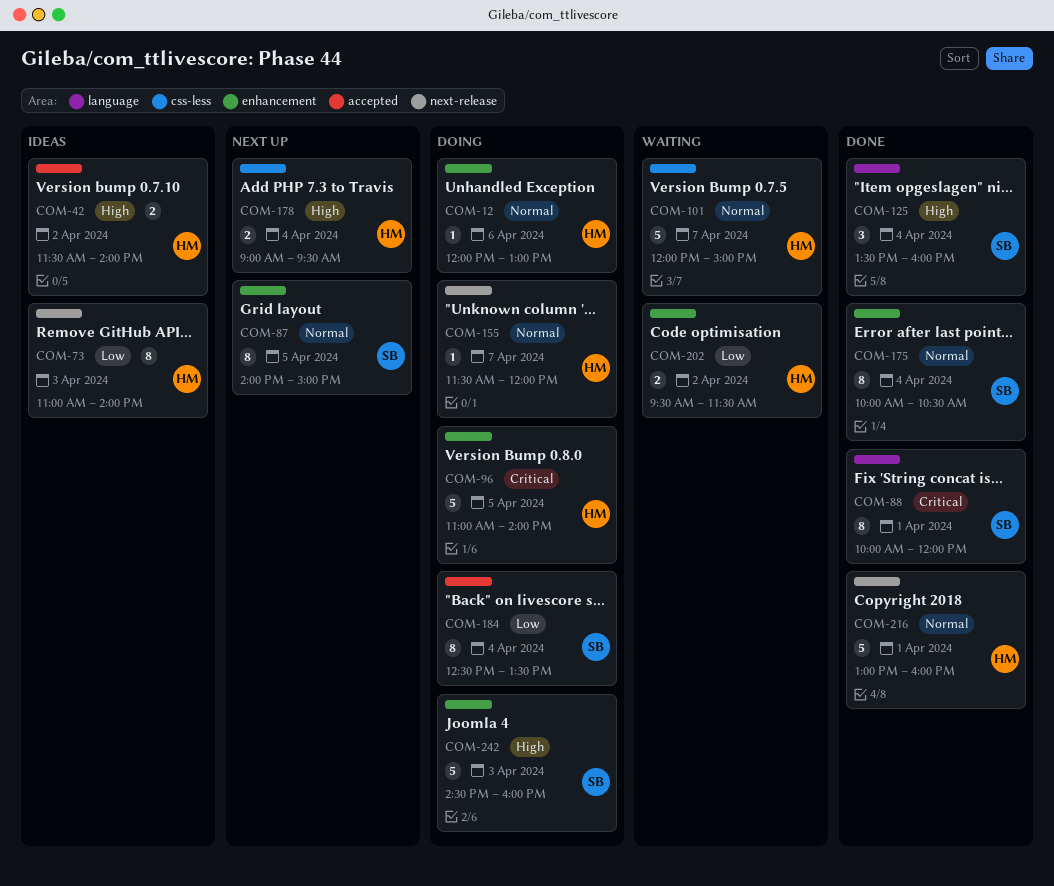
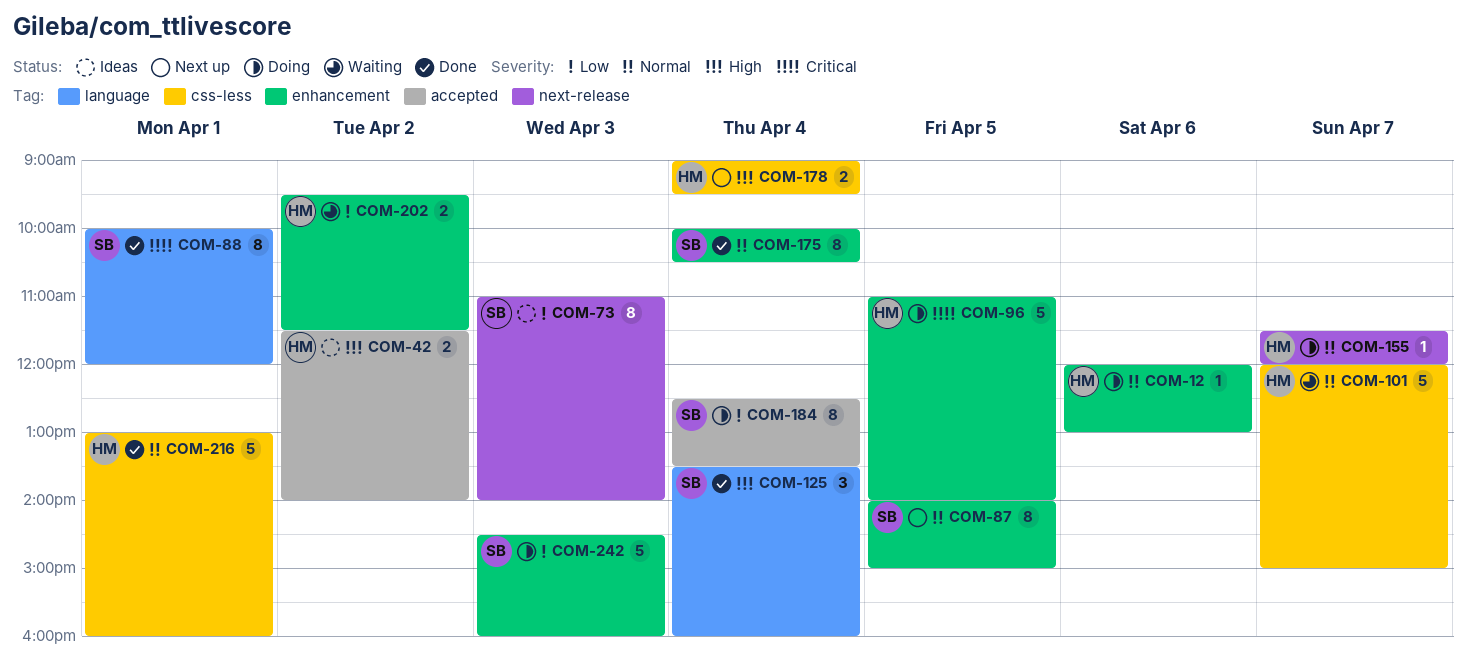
COM-73, owner: HM -> SB
COM-216, label: next-release -> css-less
COM-242, priority: High -> Low

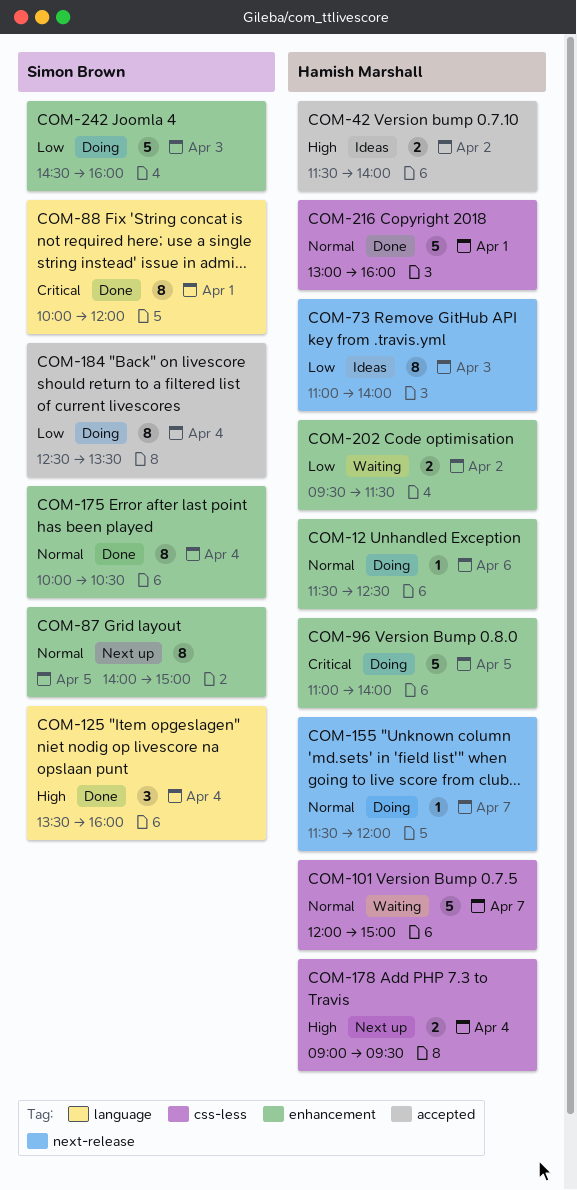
COM-12, begins: 12:00 -> 11:30
COM-12, ends: 13:00 -> 12:30
COM-73, owner: Simon Brown -> Hamish Marshall

